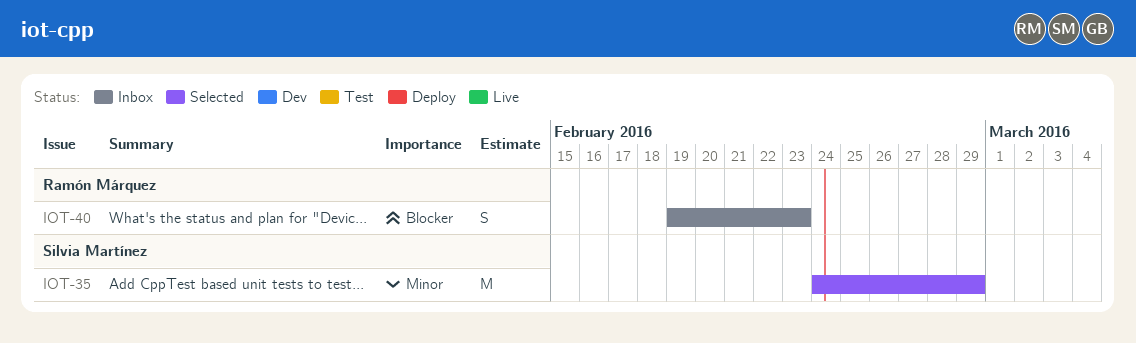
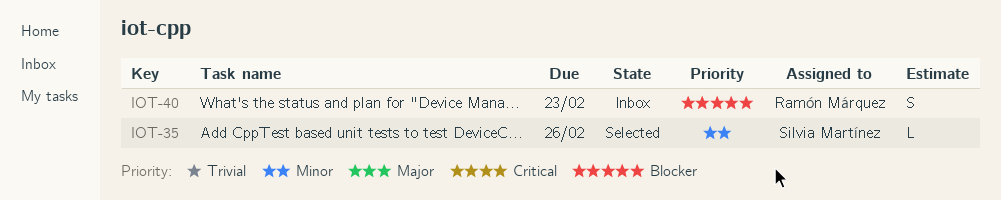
IOT-35, estimate: M -> L
IOT-35, due: Feb 29 -> Feb 26

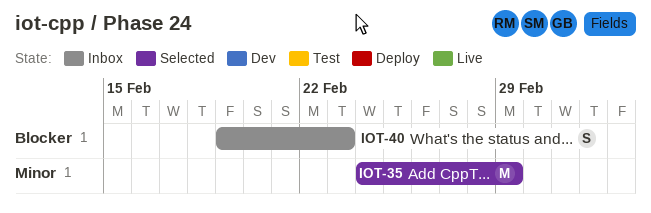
IOT-35, estimate: L -> M
IOT-35, due: Feb 26 -> Feb 29

